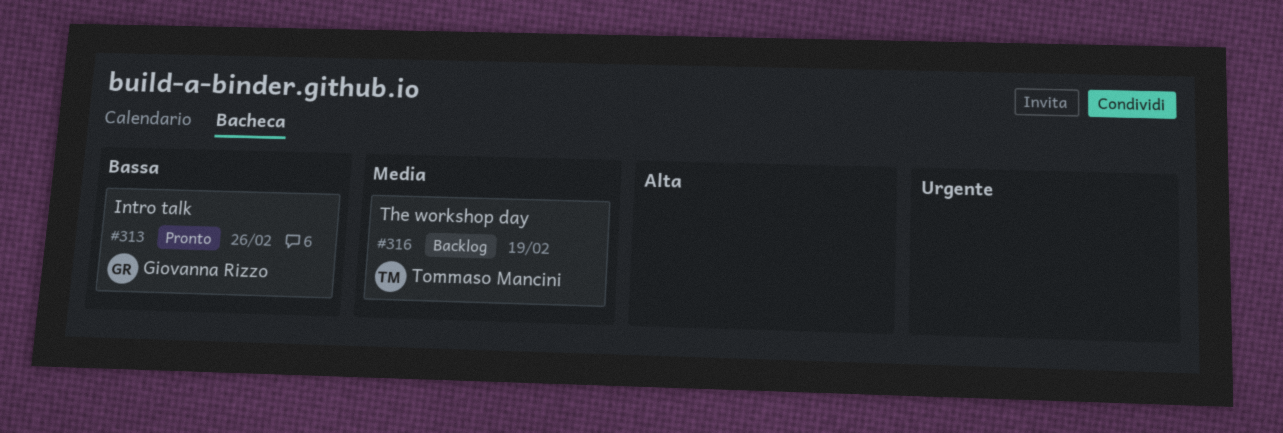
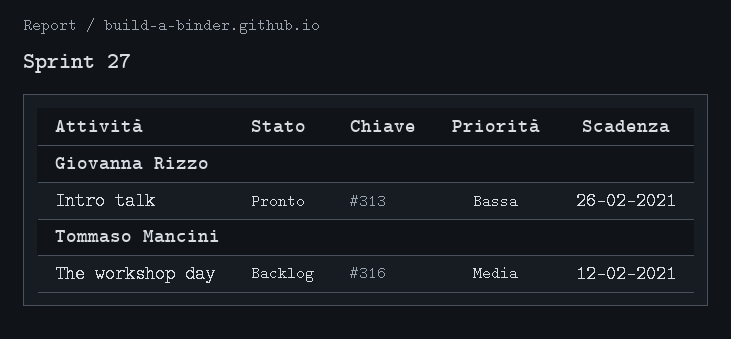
#316, due: Feb 19 -> Feb 12

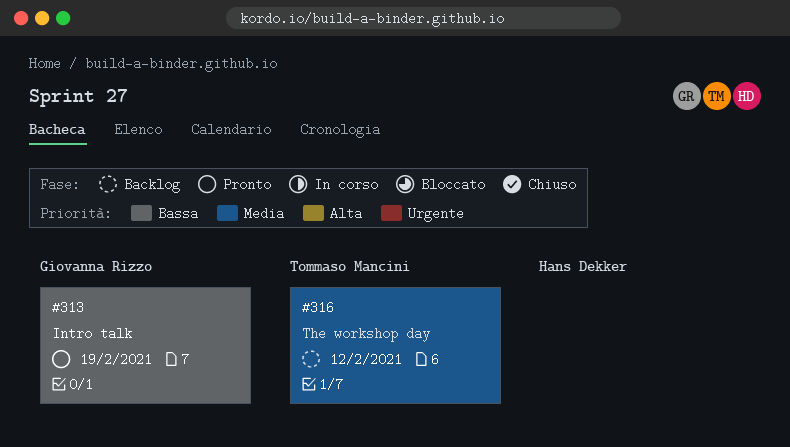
#313, due: Feb 26 -> Feb 19

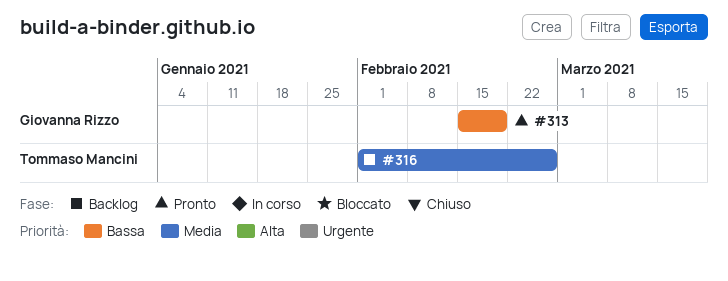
#316, due: Feb 12 -> Feb 26

